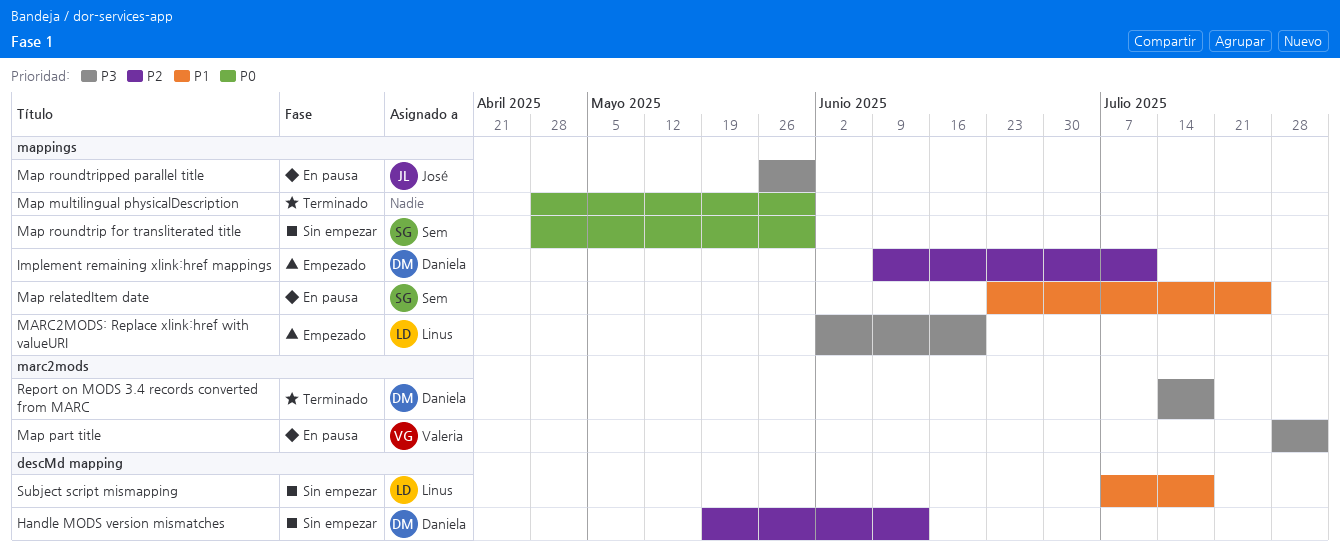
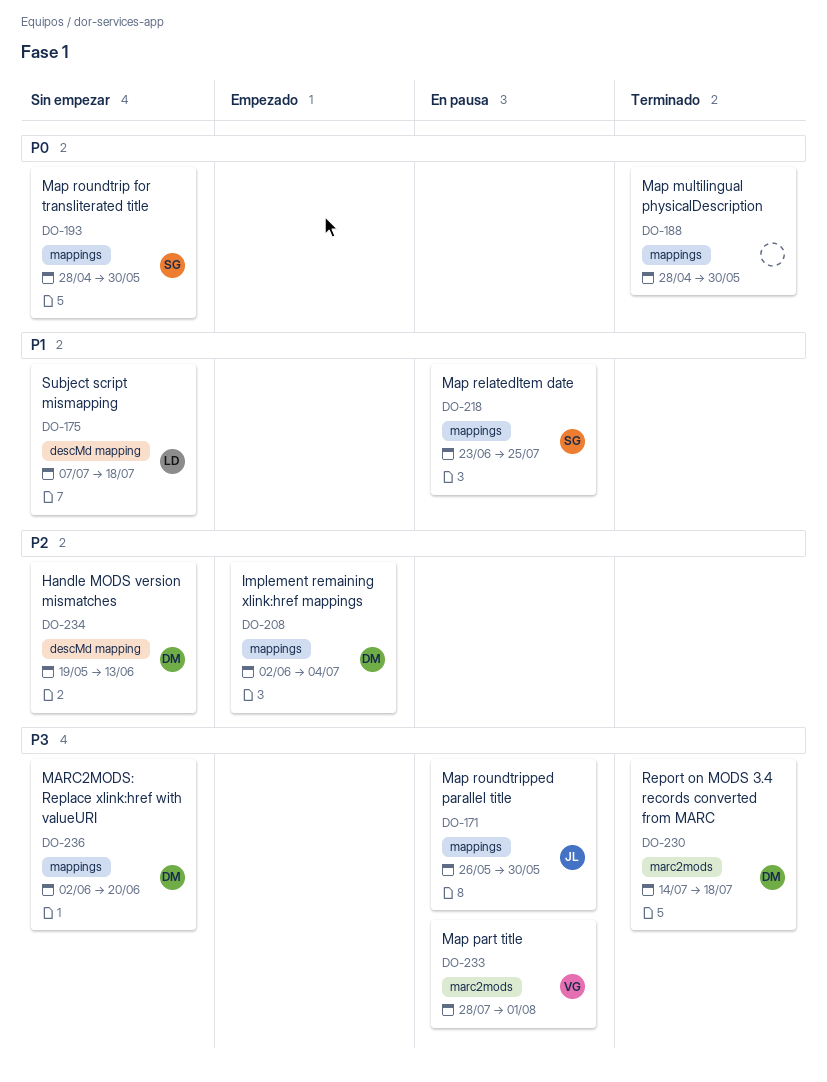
Implement remaining xlink:href mappings, start: Jun 9 -> Jun 2
Implement remaining xlink:href mappings, due: Jul 11 -> Jul 4
MARC2MODS: Replace xlink:href with valueURI, status: Empezado -> Sin empezar
MARC2MODS: Replace xlink:href with valueURI, owner: Linus -> Daniela

